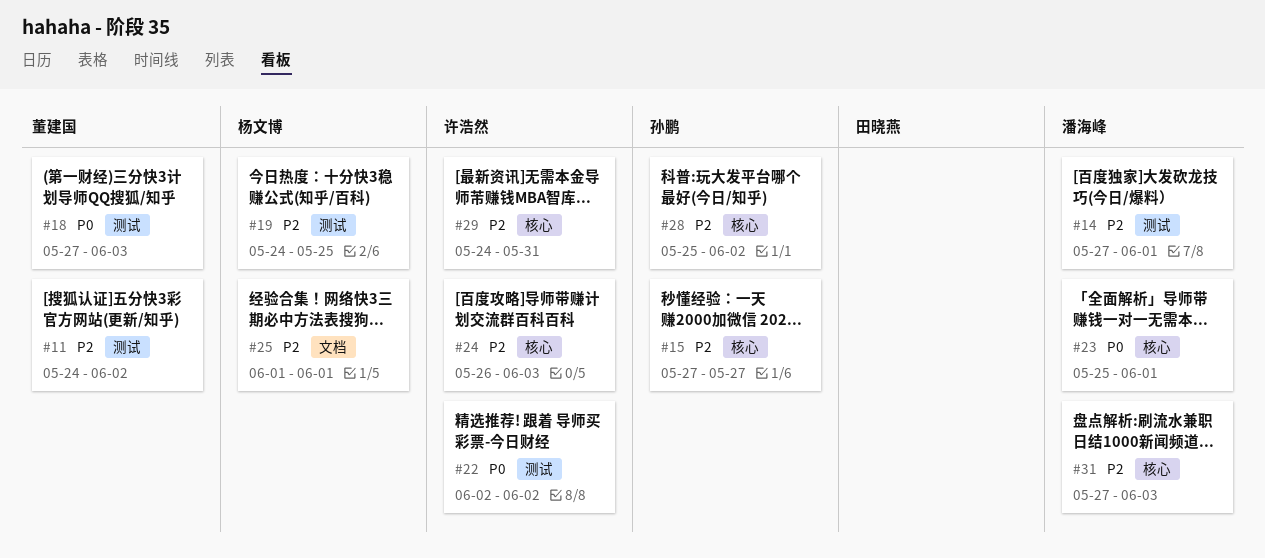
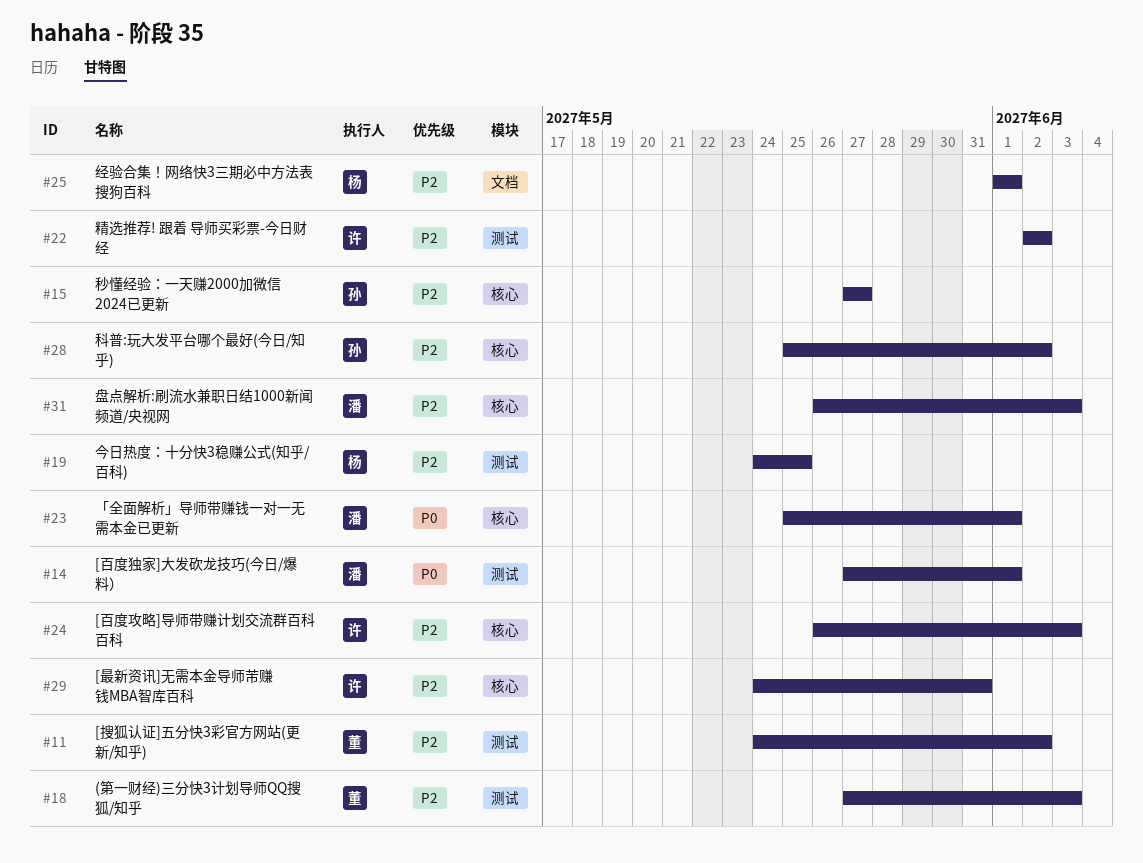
#14, priority: P2 -> P0
#18, priority: P0 -> P2
#22, priority: P0 -> P2
#31, start: May 27 -> May 26

